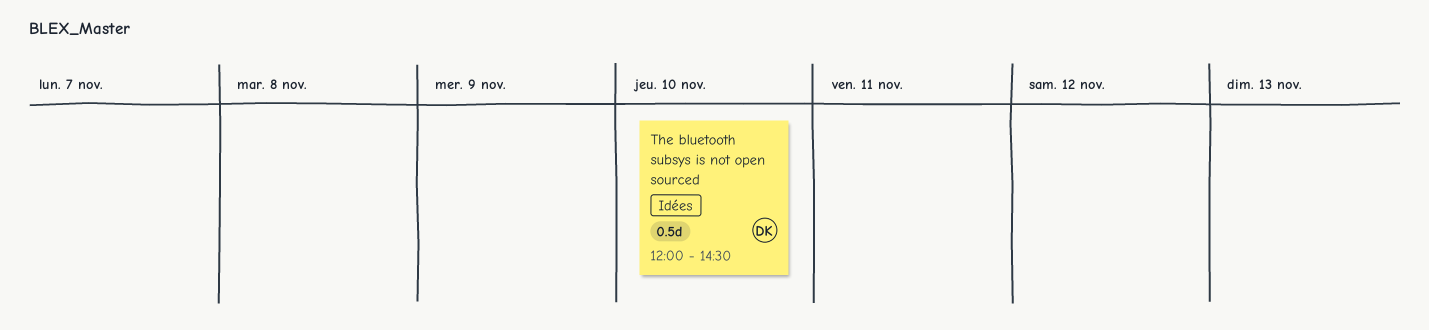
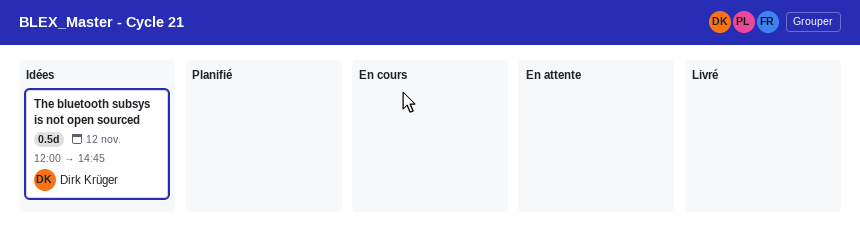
The bluetooth subsys is not open sourced, day: Nov 10 -> Nov 12
The bluetooth subsys is not open sourced, ends: 14:30 -> 14:45

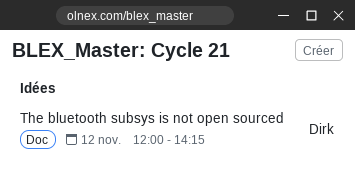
The bluetooth subsys is not open sourced, ends: 14:45 -> 14:15

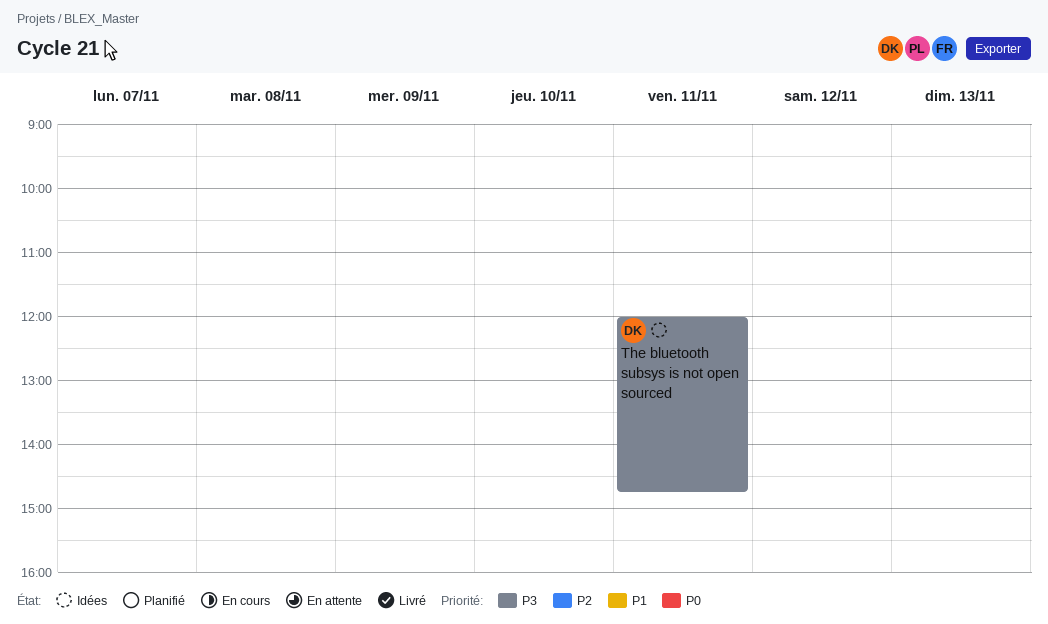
The bluetooth subsys is not open sourced, day: Nov 12 -> Nov 11
The bluetooth subsys is not open sourced, ends: 14:15 -> 14:45

